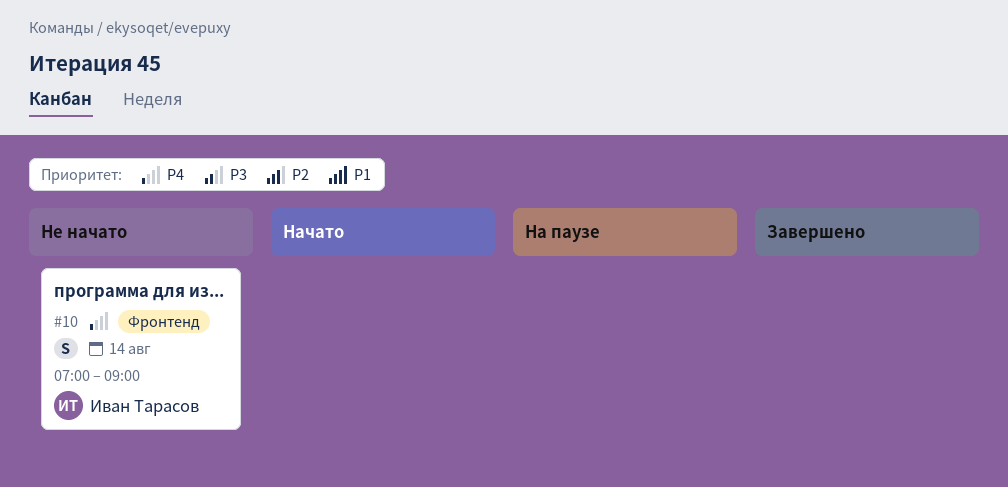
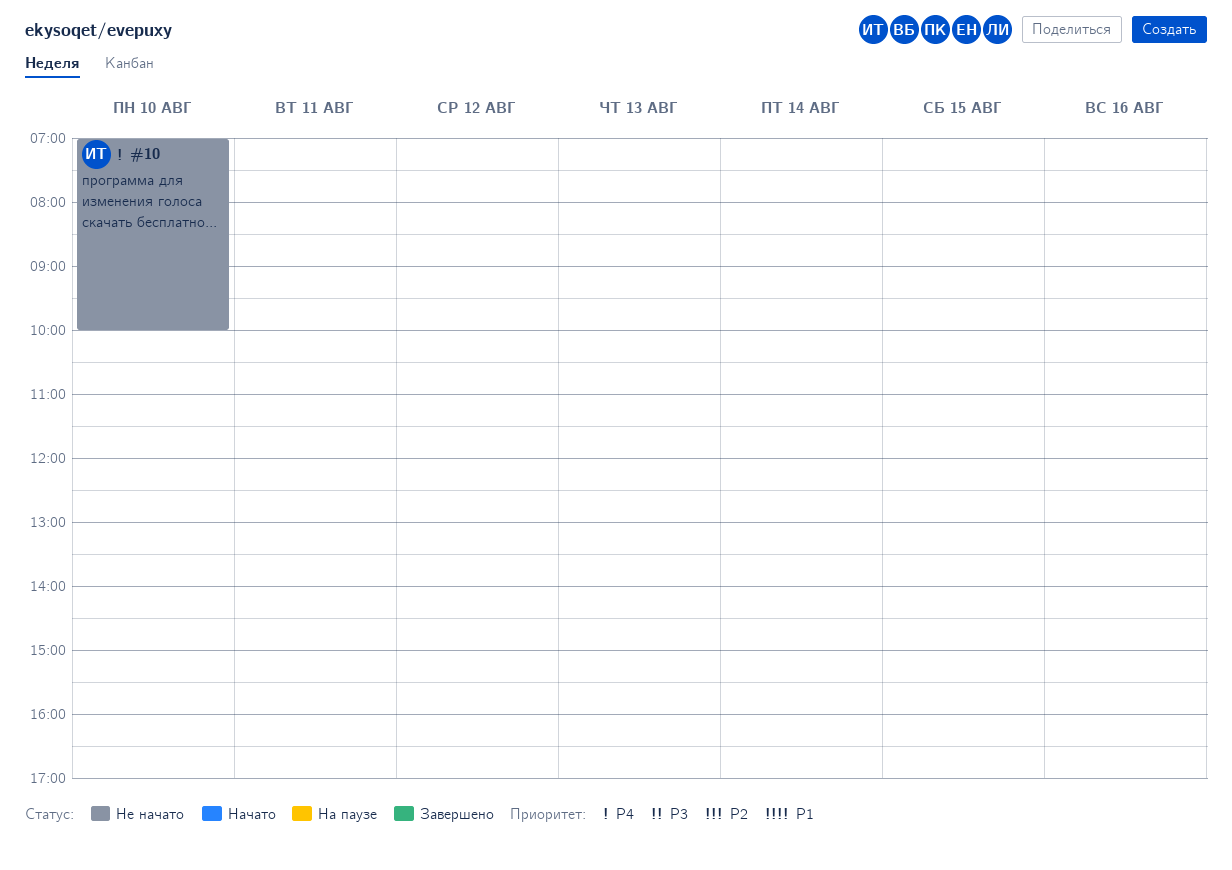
#10, day: Aug 14 -> Aug 10
#10, ends: 09:00 -> 10:00

